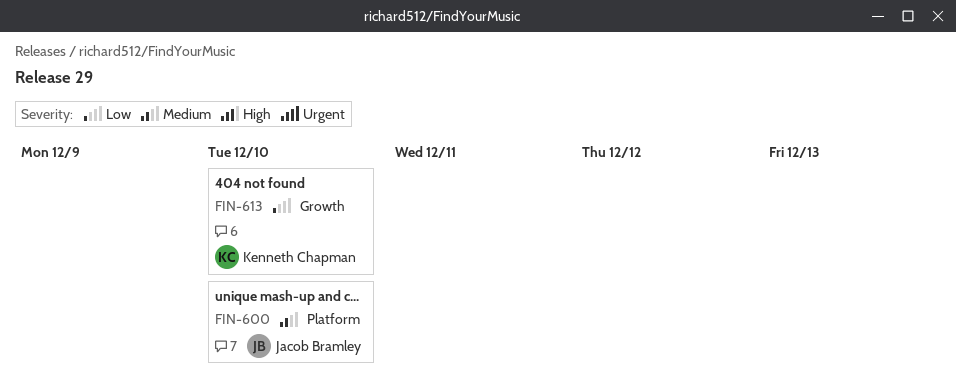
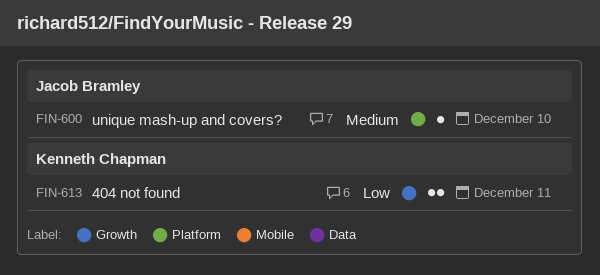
FIN-613, due: Dec 10 -> Dec 11

